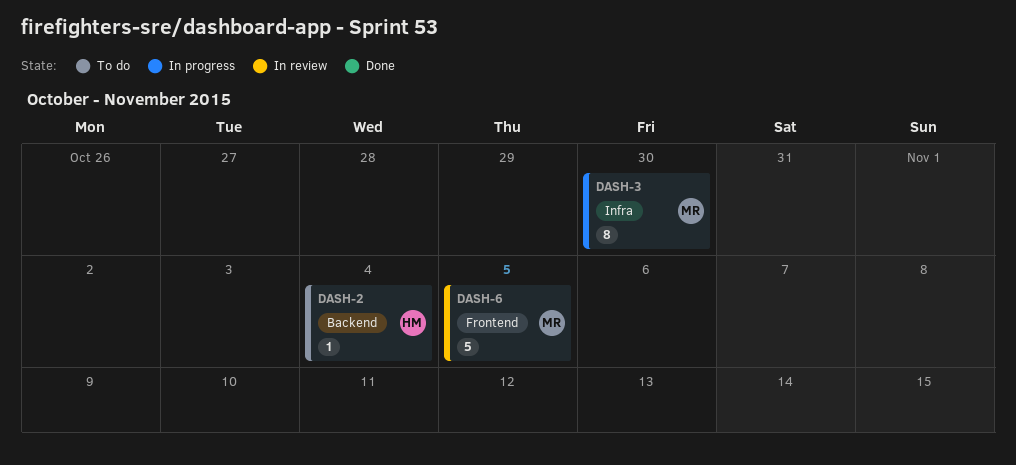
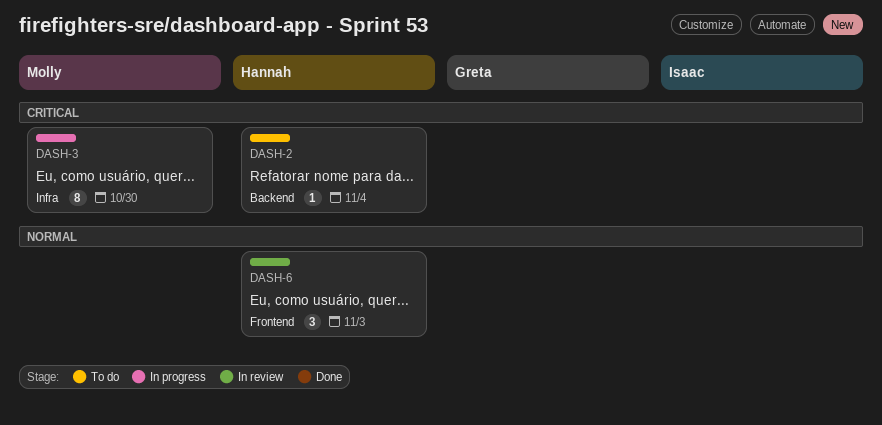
DASH-6, owner: Molly -> Hannah
DASH-6, estimate: 5 -> 3
DASH-6, due: Nov 5 -> Nov 3

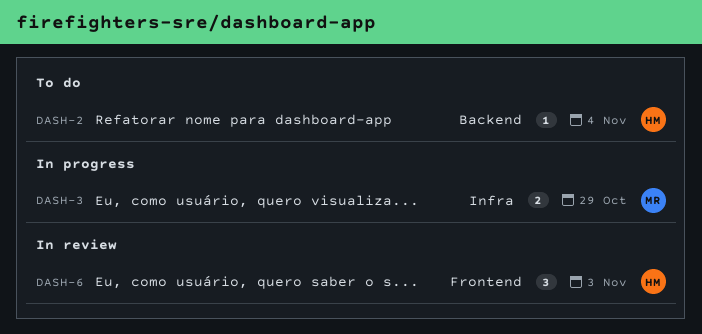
DASH-3, estimate: 8 -> 2
DASH-3, due: Oct 30 -> Oct 29

